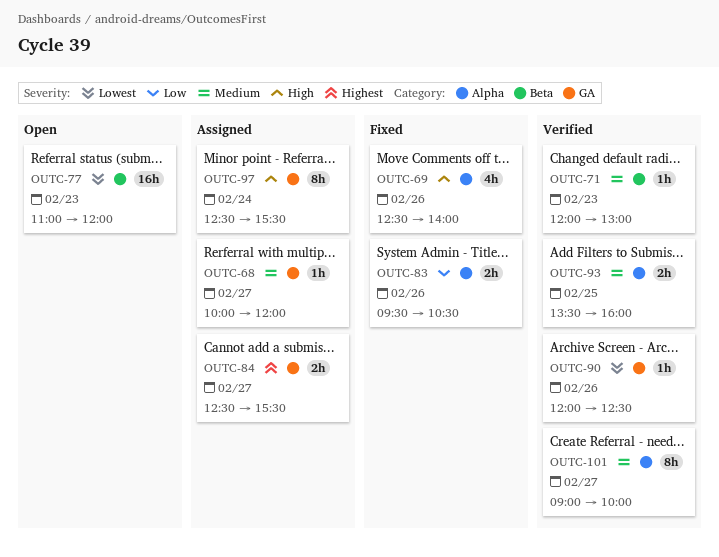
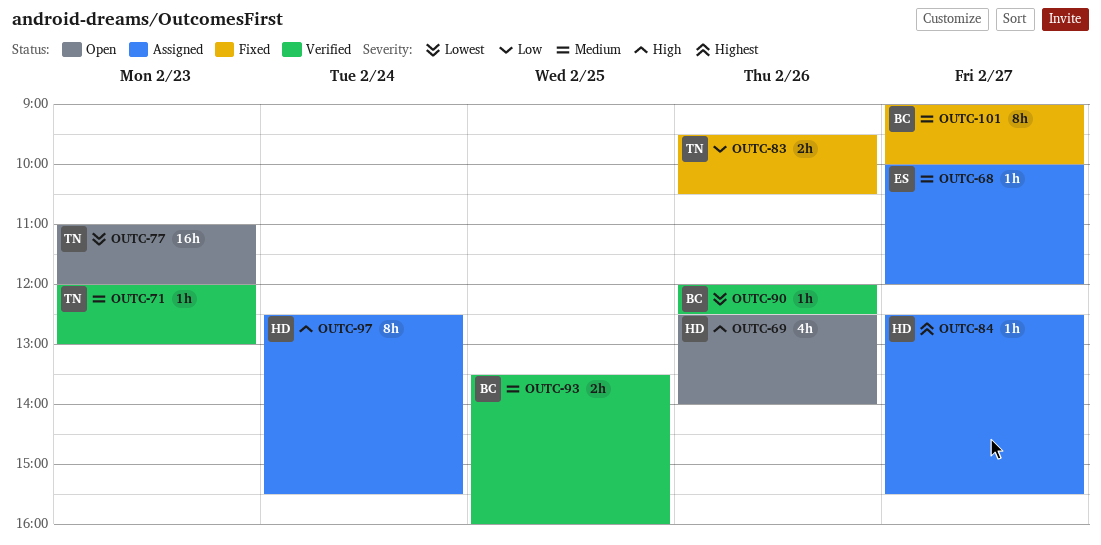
OUTC-69, status: Fixed -> Open
OUTC-84, estimate: 2h -> 1h
OUTC-101, status: Verified -> Fixed

